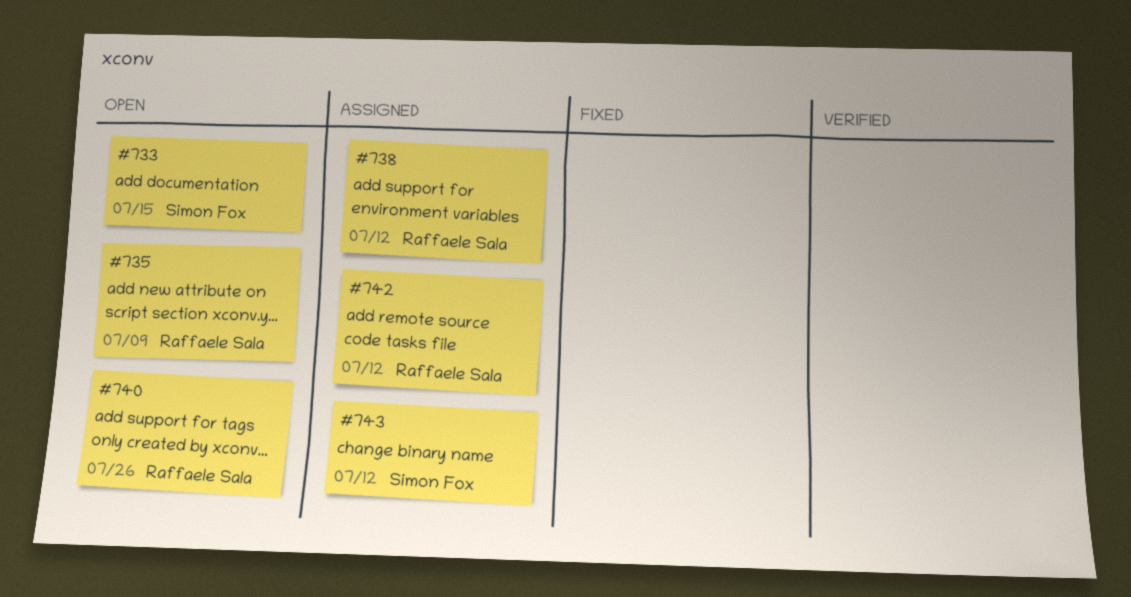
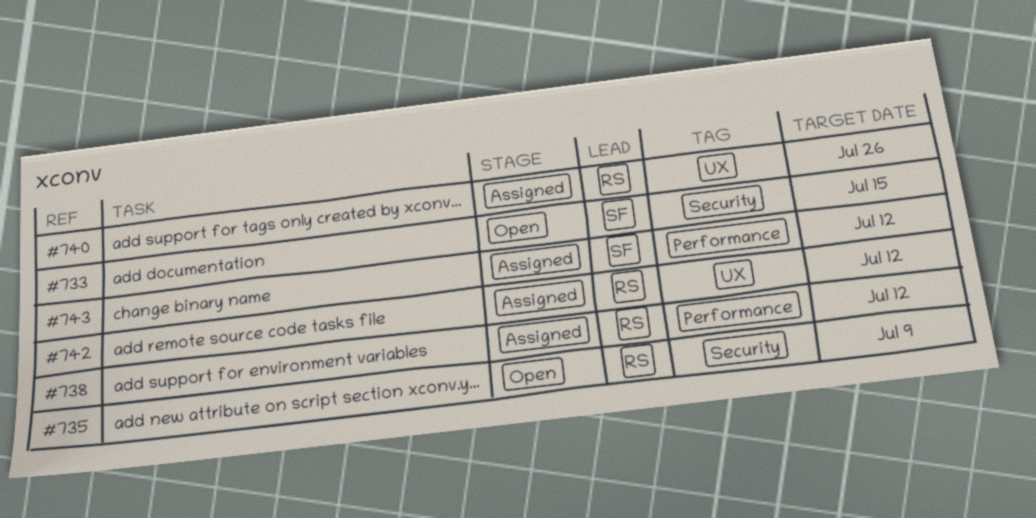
#740, status: Open -> Assigned

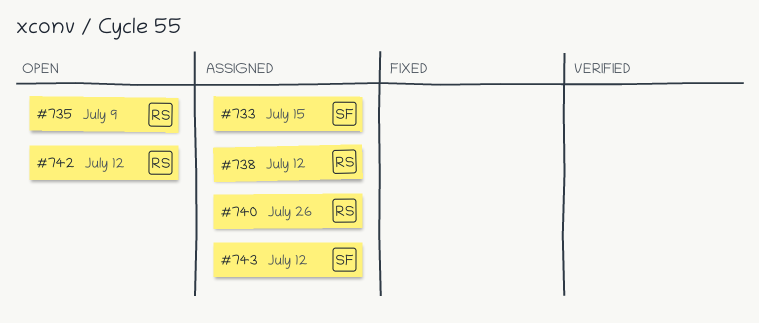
#733, status: Open -> Assigned
#742, status: Assigned -> Open

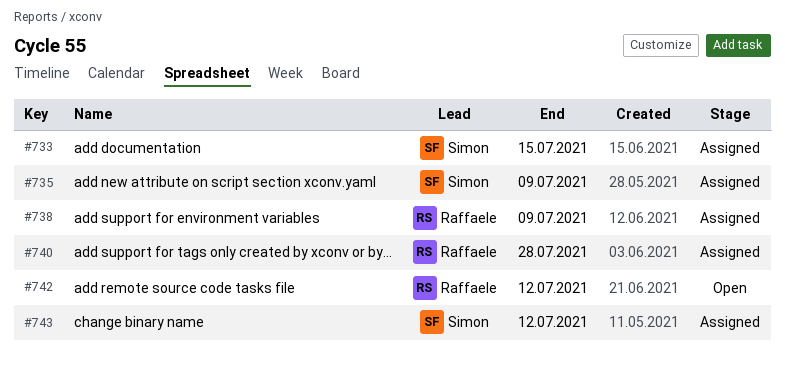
#735, status: Open -> Assigned
#735, owner: Raffaele -> Simon
#738, due: Jul 12 -> Jul 9
#740, due: Jul 26 -> Jul 28

